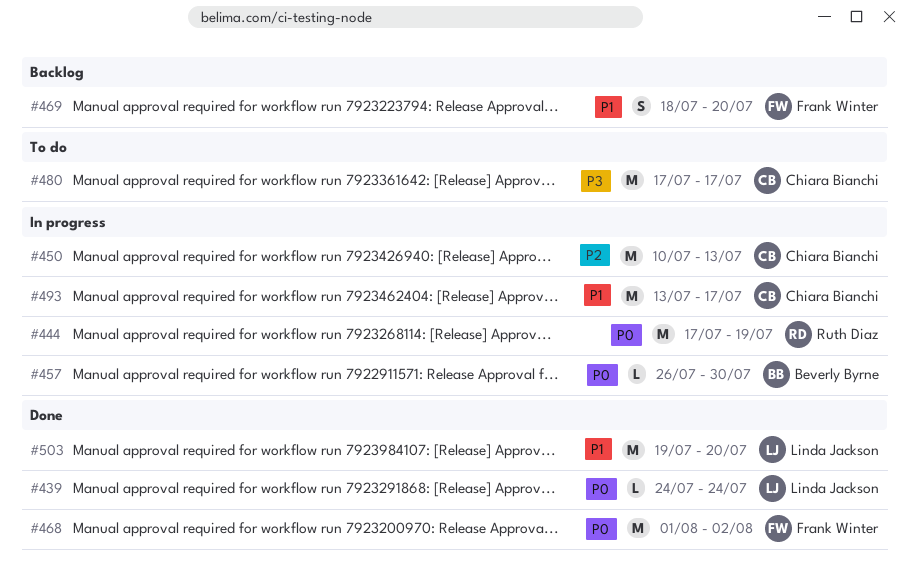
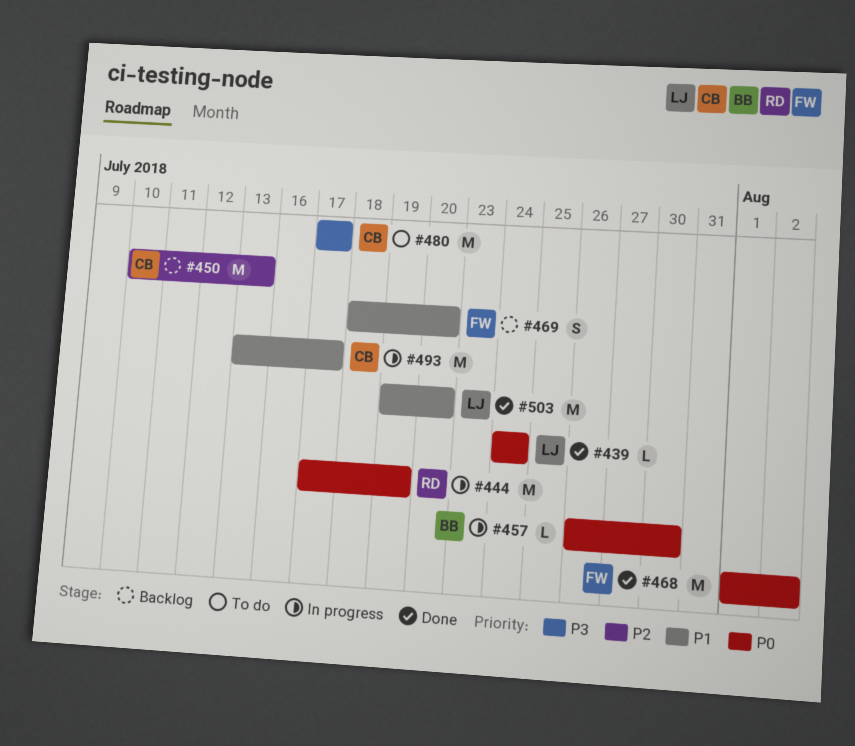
#450, status: In progress -> Backlog

